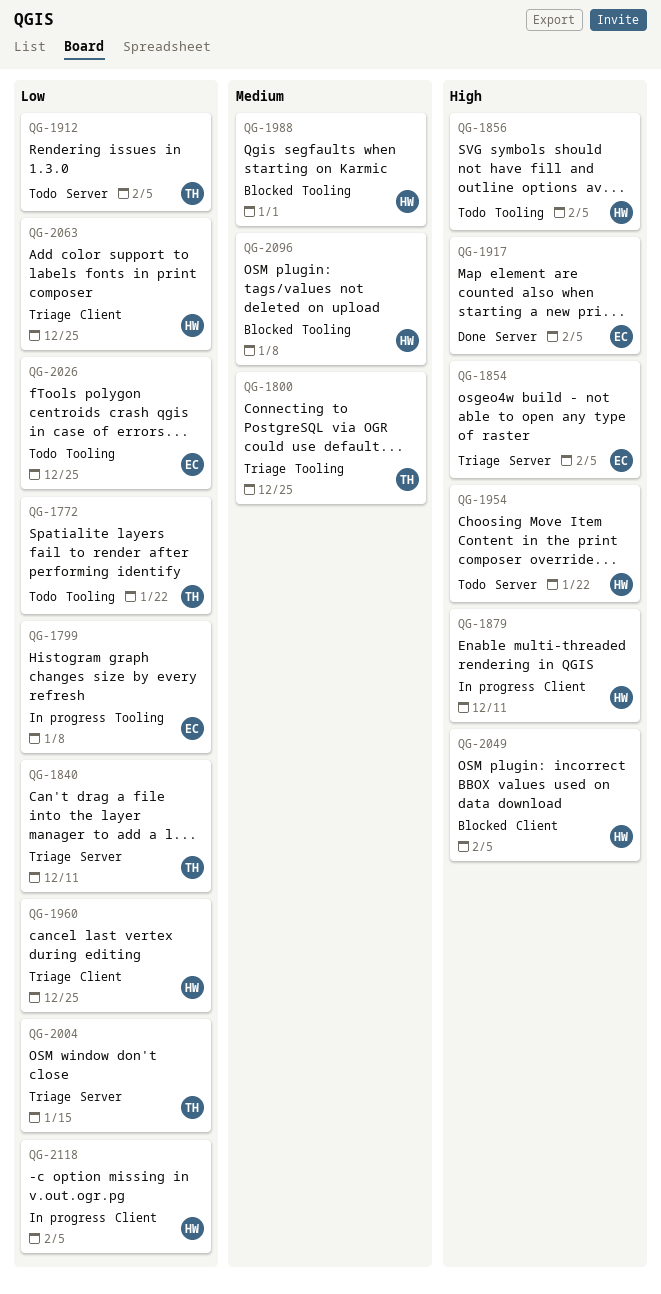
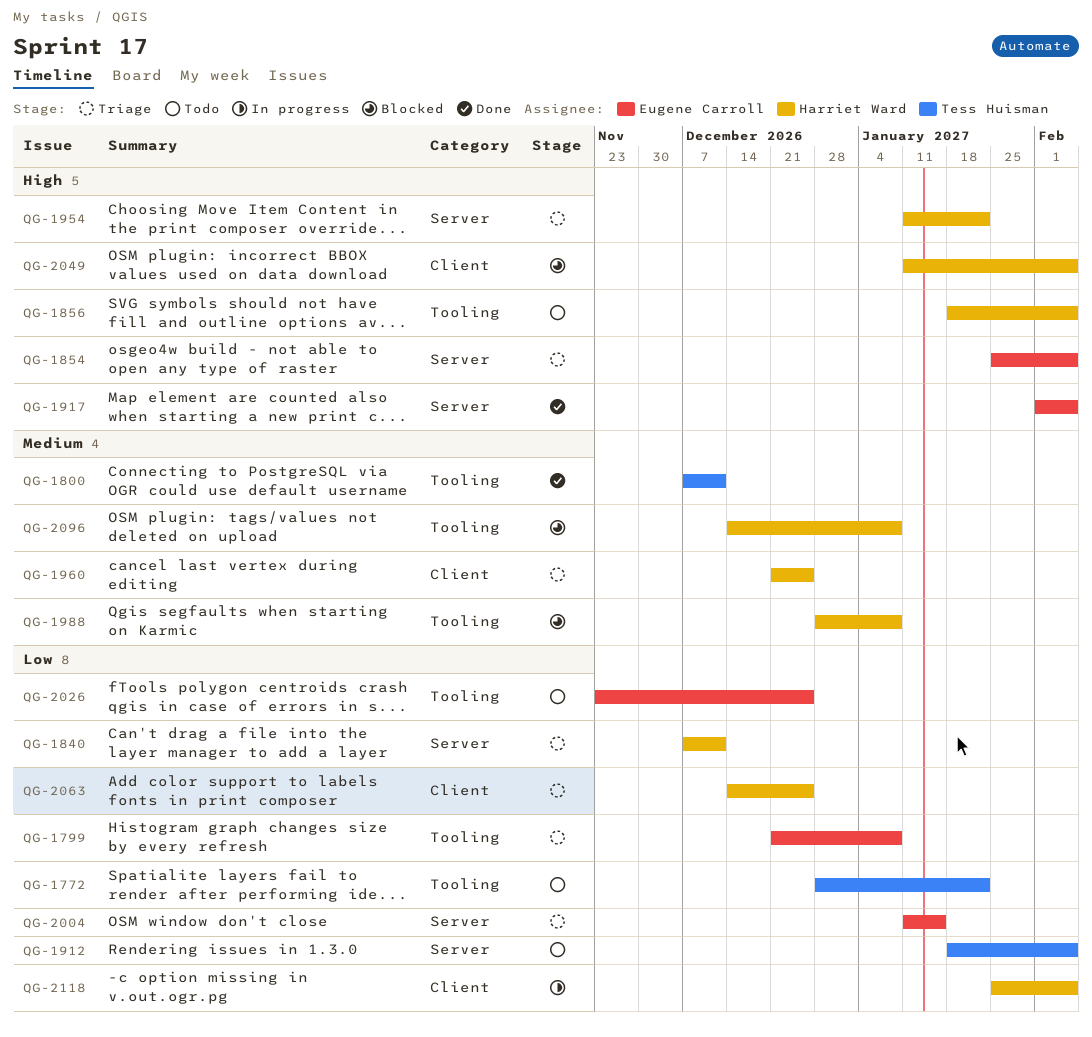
QG-1799, status: In progress -> Triage
QG-1800, status: Triage -> Done
QG-1800, due: Dec 25 -> Dec 11
QG-1840, owner: Tess Huisman -> Harriet Ward
QG-1879: present -> none
QG-1954, status: Todo -> Triage
QG-1960, priority: Low -> Medium
QG-1988, due: Jan 1 -> Jan 8
QG-2004, owner: Tess Huisman -> Eugene Carroll

